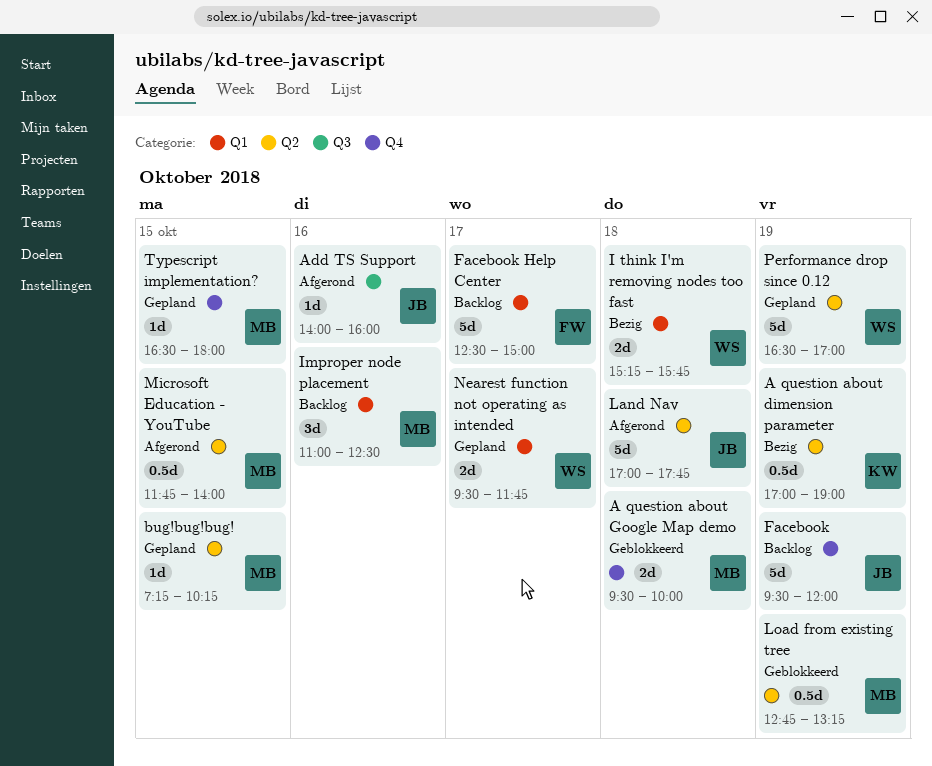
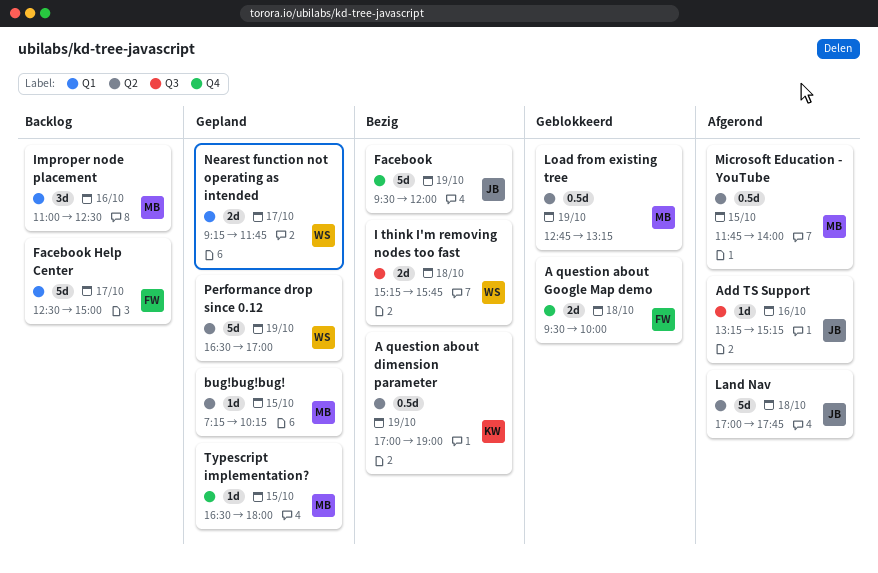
A question about Google Map demo, owner: MB -> FW
Add TS Support, begins: 14:00 -> 13:15
Add TS Support, ends: 16:00 -> 15:15
Facebook, status: Backlog -> Bezig
I think I'm removing nodes too fast, label: Q1 -> Q3
Nearest function not operating as intended, begins: 09:30 -> 09:15

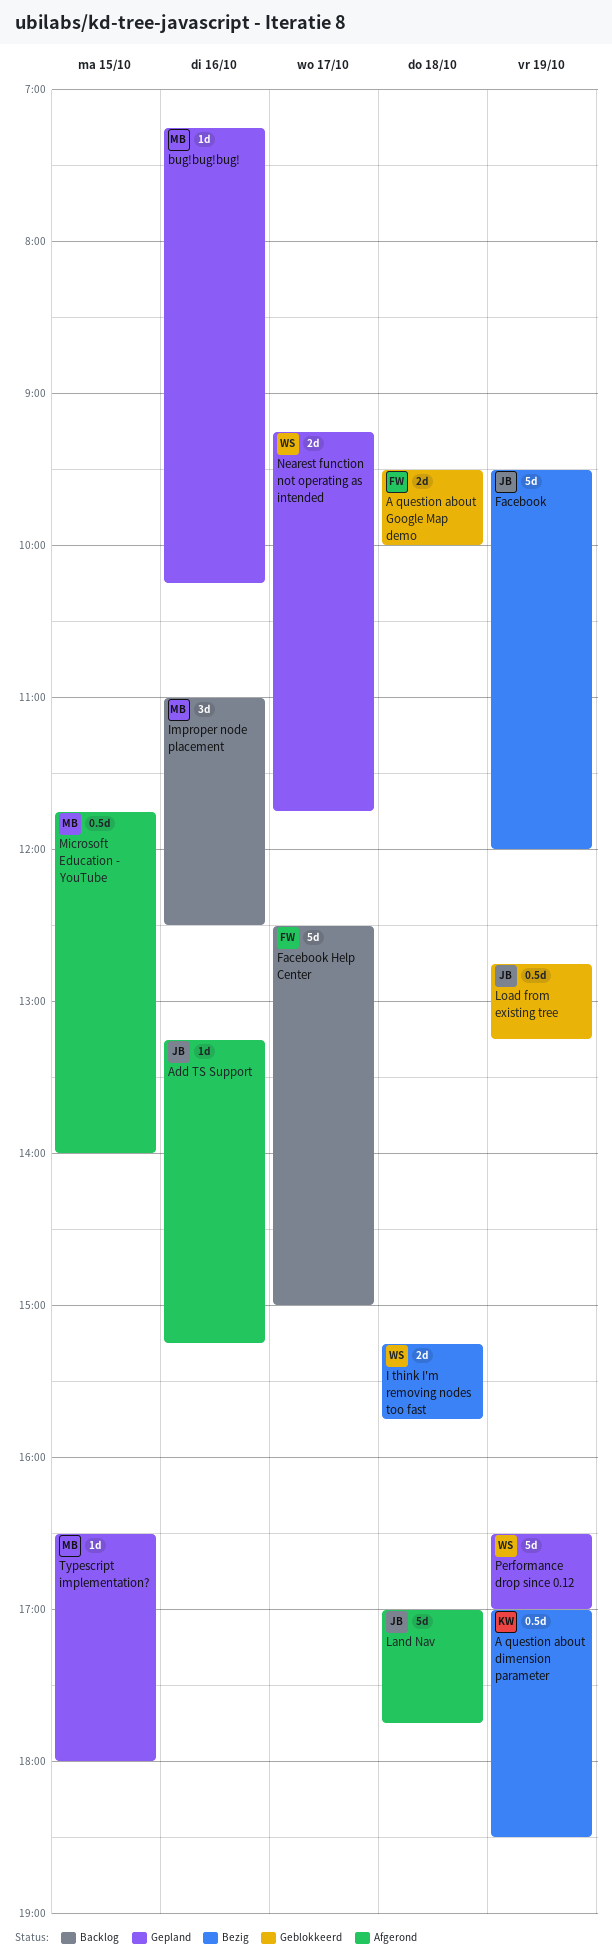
A question about dimension parameter, ends: 19:00 -> 18:30
bug!bug!bug!, day: Oct 15 -> Oct 16
Load from existing tree, owner: MB -> JB

